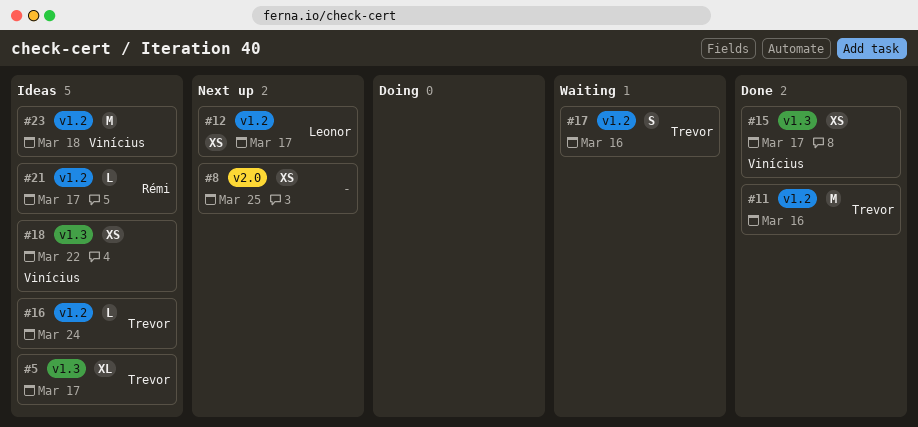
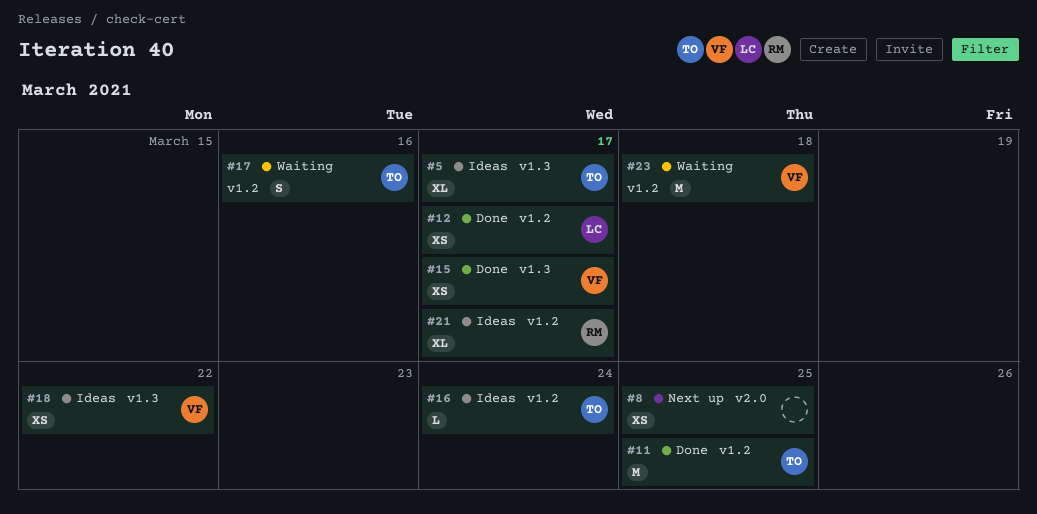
#11, due: Mar 16 -> Mar 25
#12, status: Next up -> Done
#21, estimate: L -> XL
#23, status: Ideas -> Waiting

